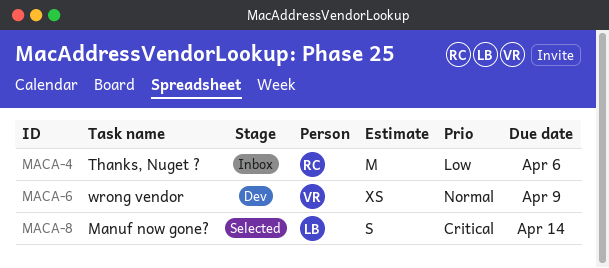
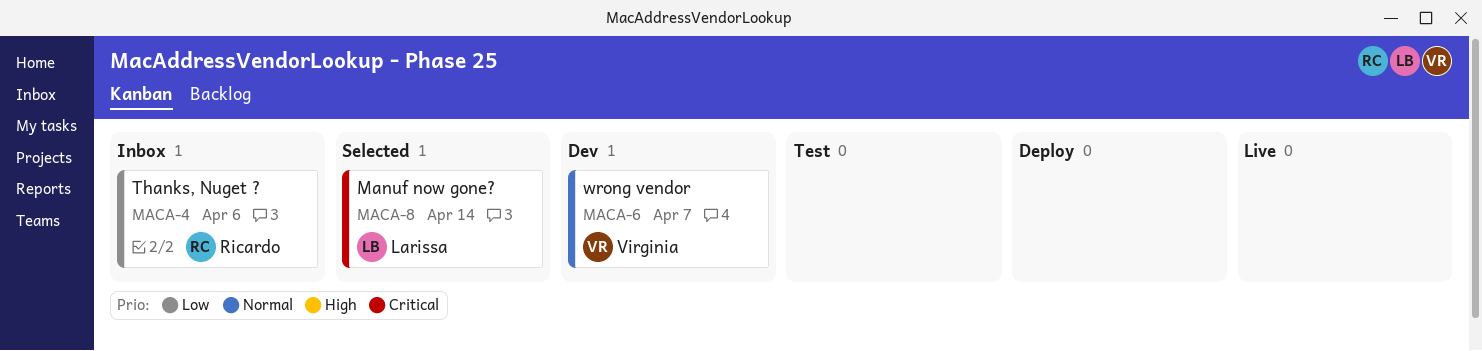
MACA-6, due: Apr 9 -> Apr 7

